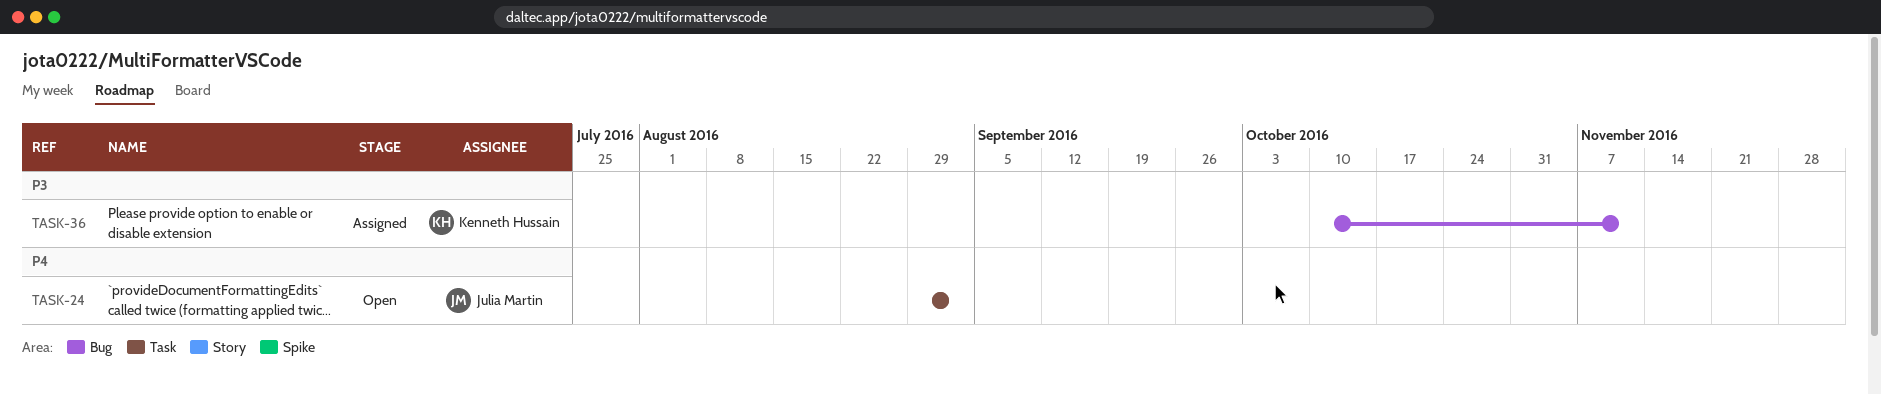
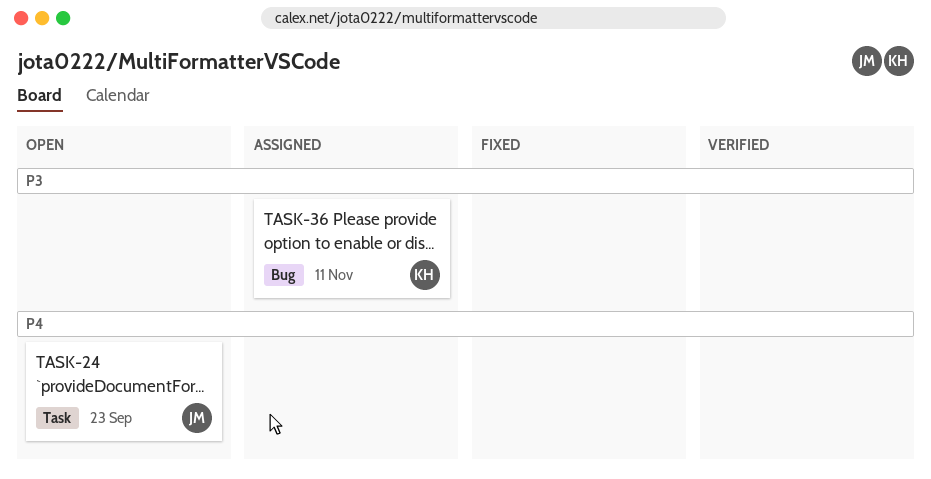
TASK-24, due: Sep 2 -> Sep 23

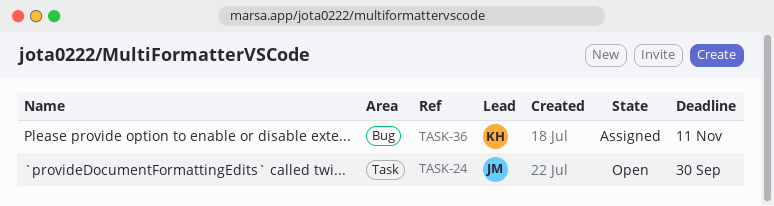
TASK-24, due: Sep 23 -> Sep 30

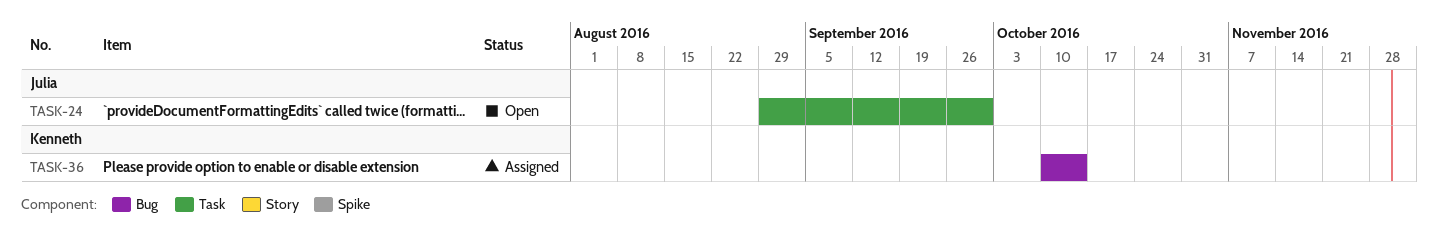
TASK-36, due: Nov 11 -> Oct 14

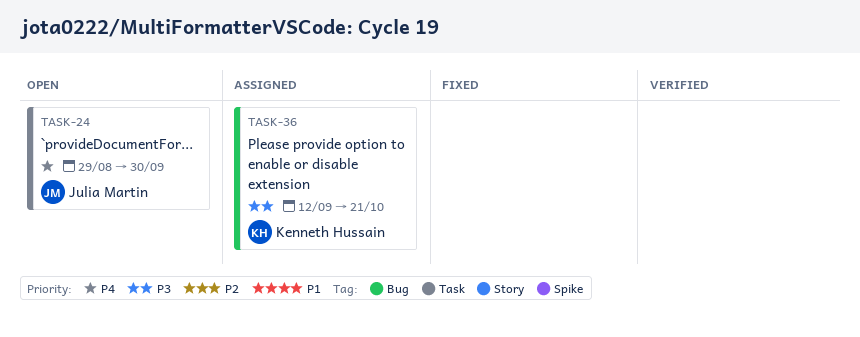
TASK-36, start: Oct 10 -> Sep 12
TASK-36, due: Oct 14 -> Oct 21

